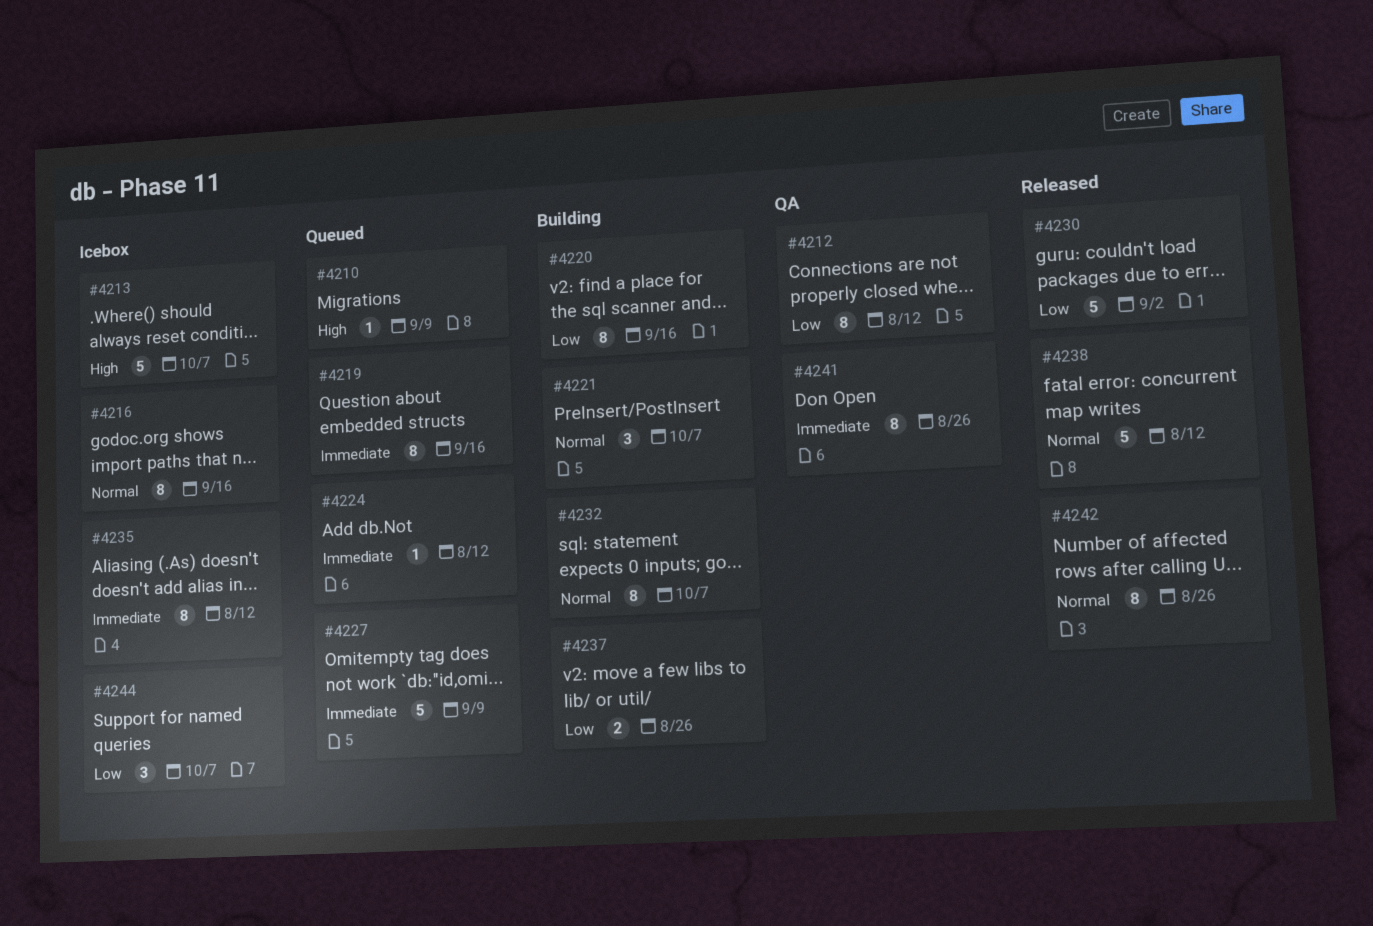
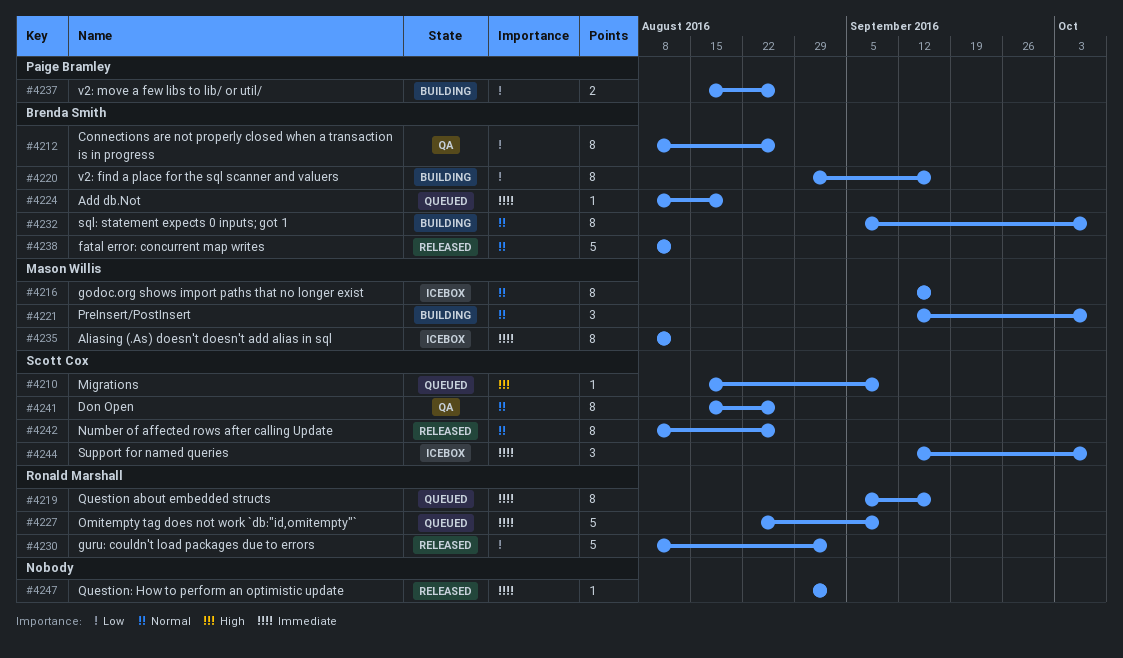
#4212, due: Aug 12 -> Aug 26
#4213: present -> none
#4224, due: Aug 12 -> Aug 19
#4241, priority: Immediate -> Normal
#4244, priority: Low -> Immediate
#4247: none -> present

